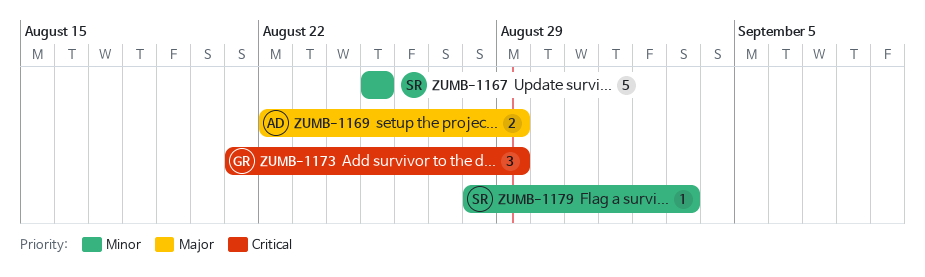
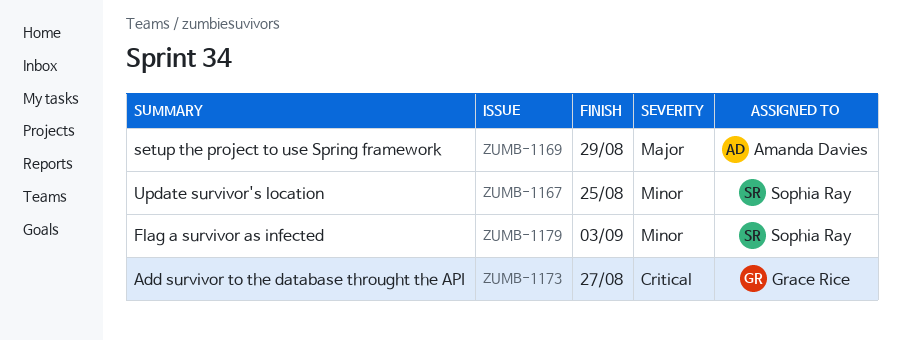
ZUMB-1173, due: Aug 29 -> Aug 27

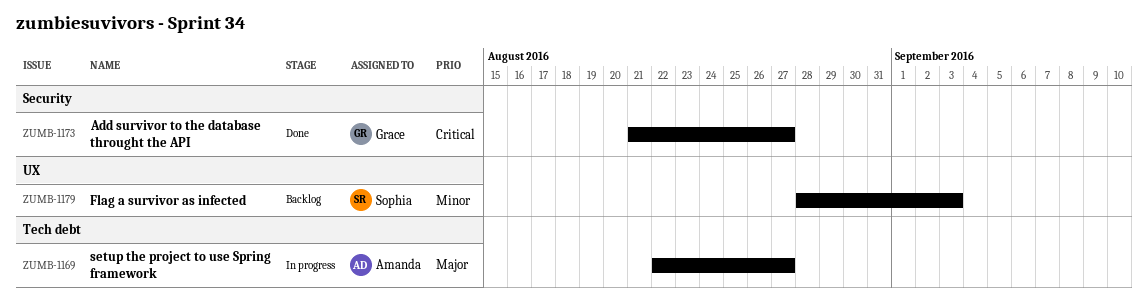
ZUMB-1167: present -> none
ZUMB-1169, due: Aug 29 -> Aug 27

